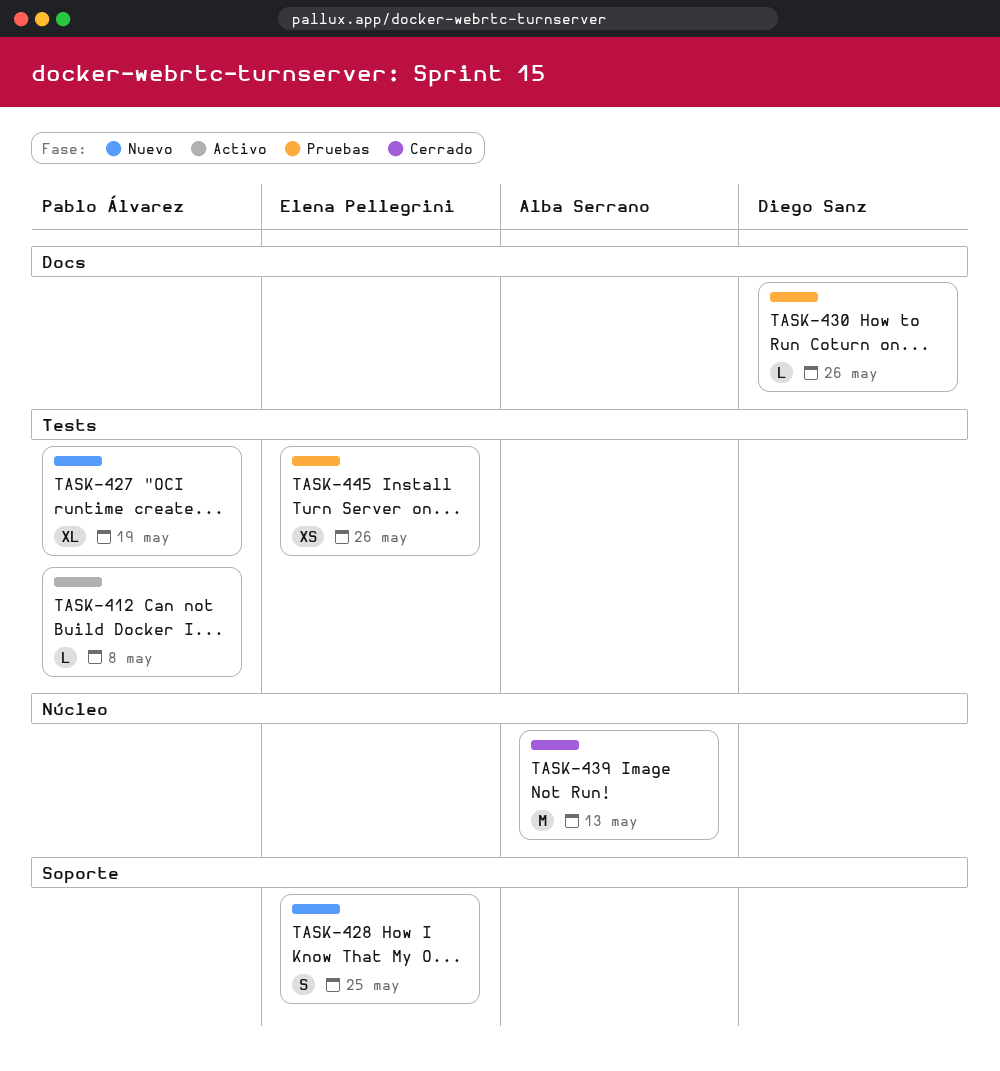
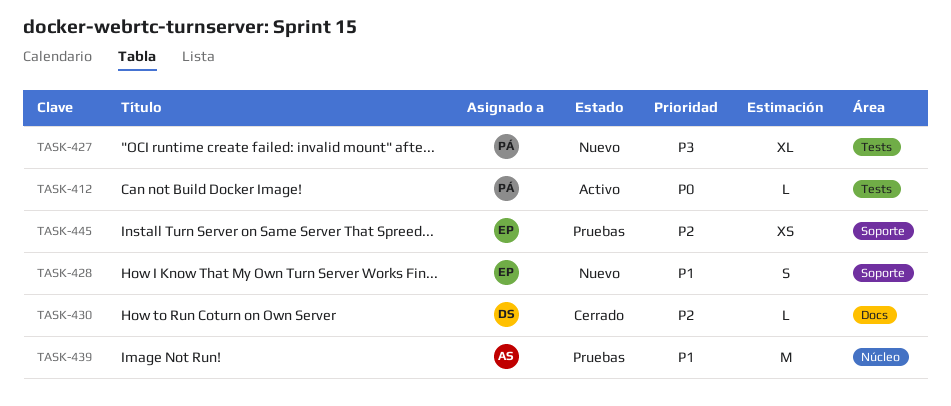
TASK-430, status: Pruebas -> Cerrado
TASK-439, status: Cerrado -> Pruebas
TASK-445, label: Tests -> Soporte

